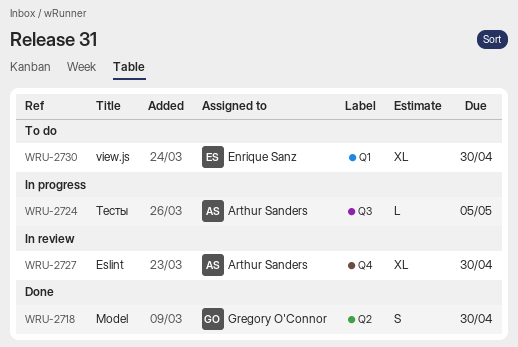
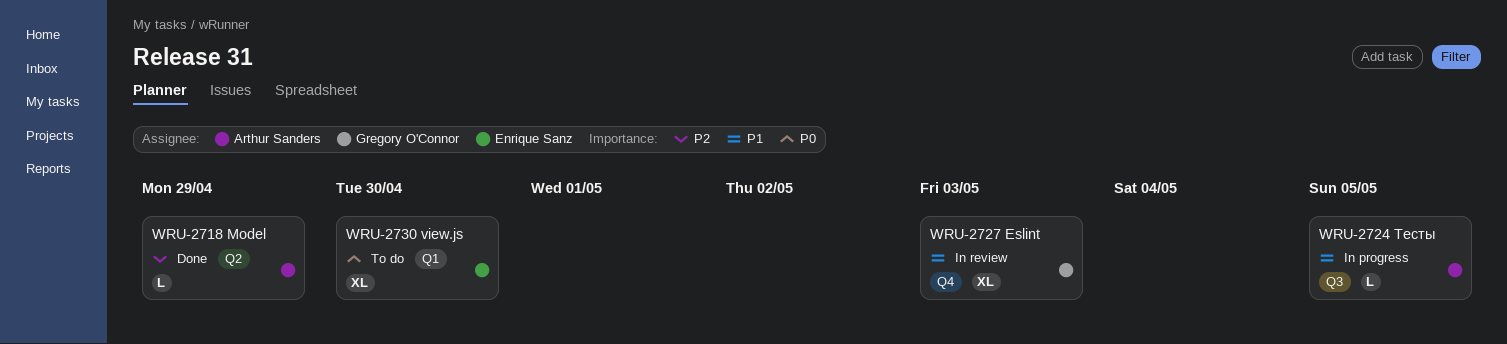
WRU-2718, owner: Gregory O'Connor -> Arthur Sanders
WRU-2718, estimate: S -> L
WRU-2718, due: Apr 30 -> Apr 29
WRU-2727, owner: Arthur Sanders -> Gregory O'Connor
WRU-2727, due: Apr 30 -> May 3

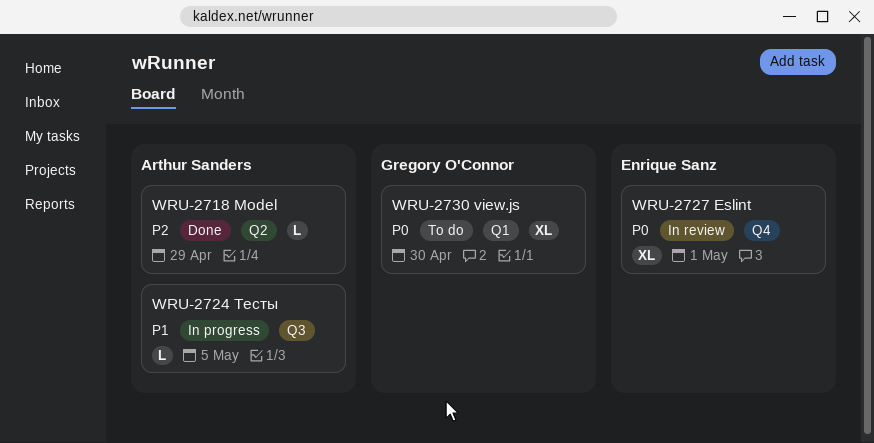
WRU-2727, owner: Gregory O'Connor -> Enrique Sanz
WRU-2727, priority: P1 -> P0
WRU-2727, due: May 3 -> May 1
WRU-2730, owner: Enrique Sanz -> Gregory O'Connor

